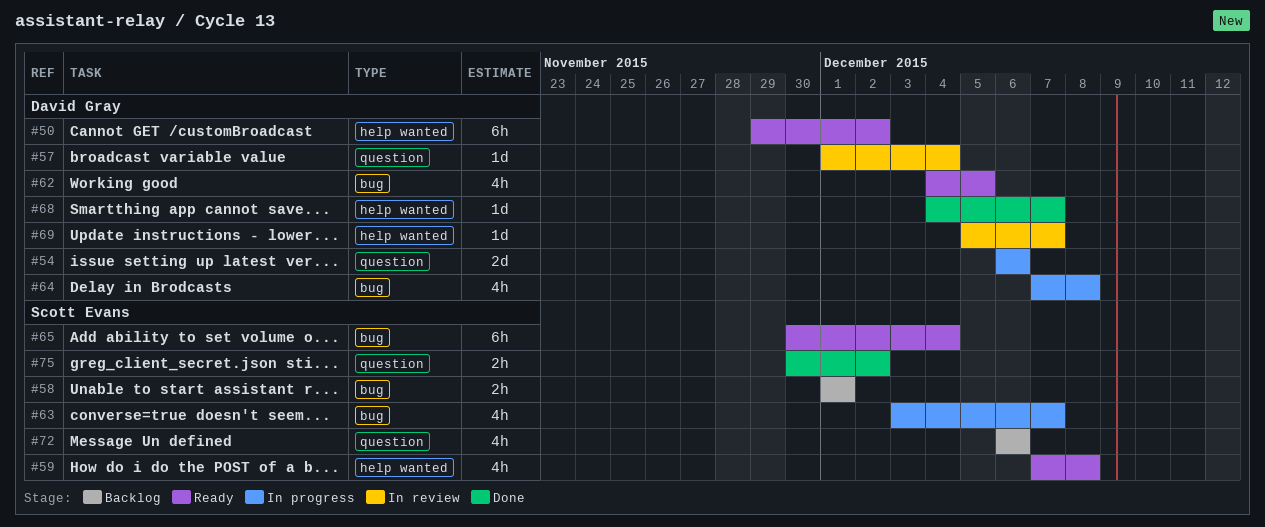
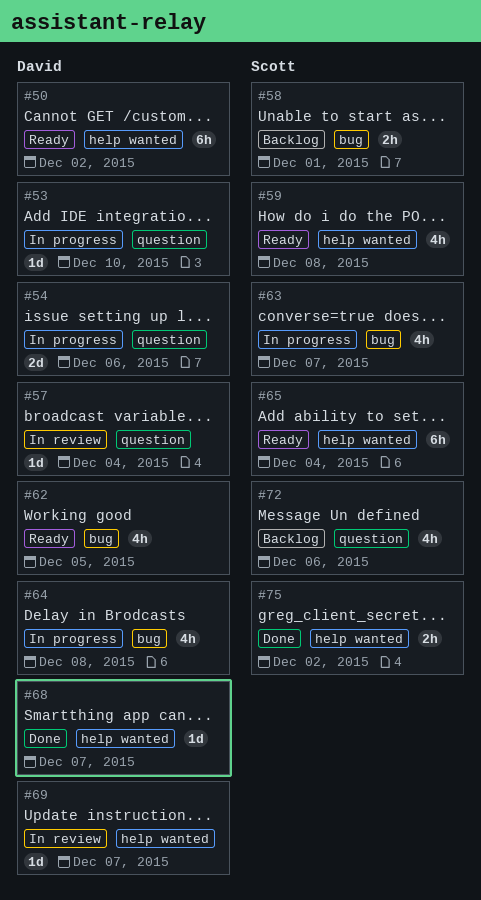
#53: none -> present
#65, label: bug -> help wanted
#75, label: question -> help wanted

